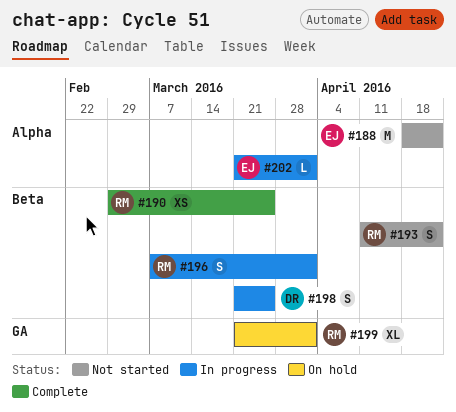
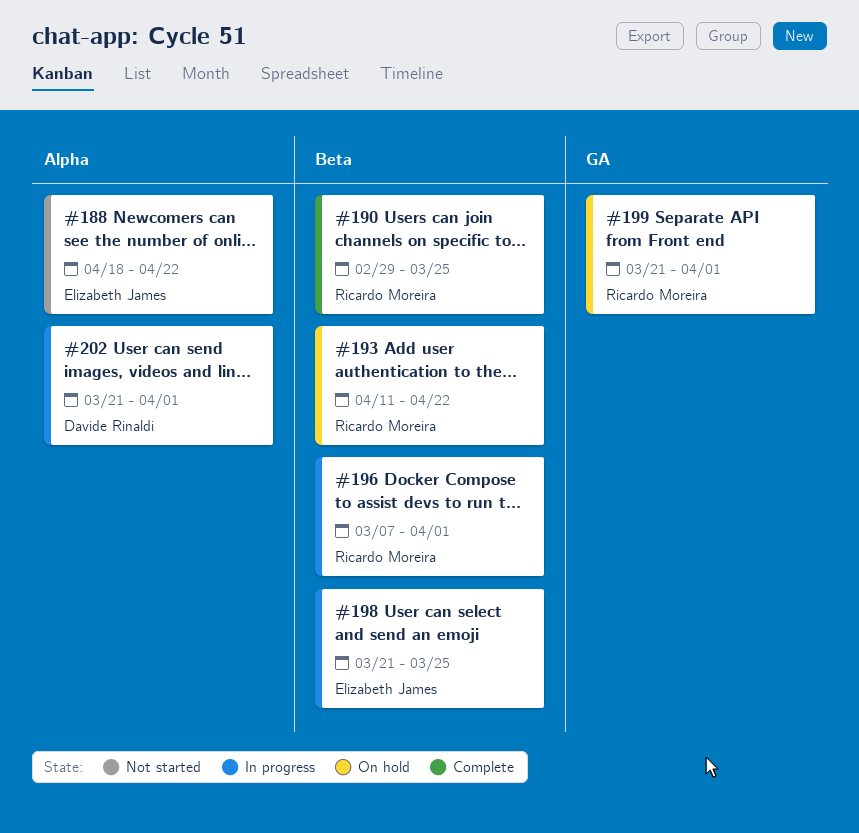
#193, status: Not started -> On hold
#198, owner: Davide Rinaldi -> Elizabeth James
#202, owner: Elizabeth James -> Davide Rinaldi

